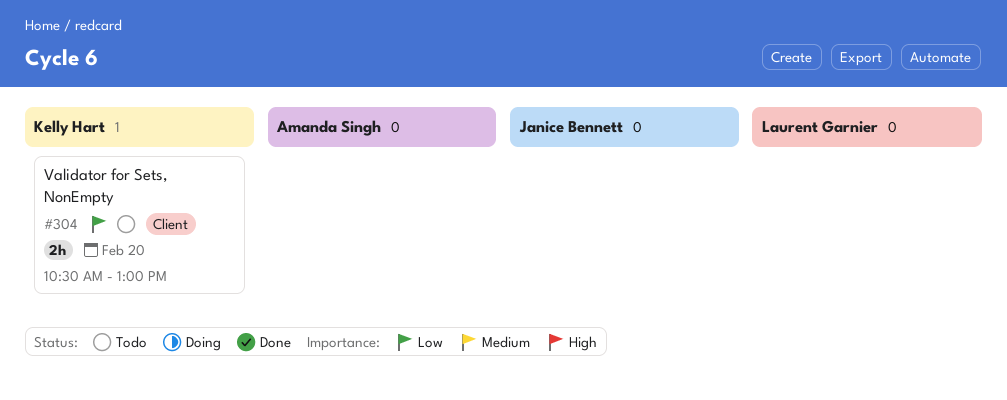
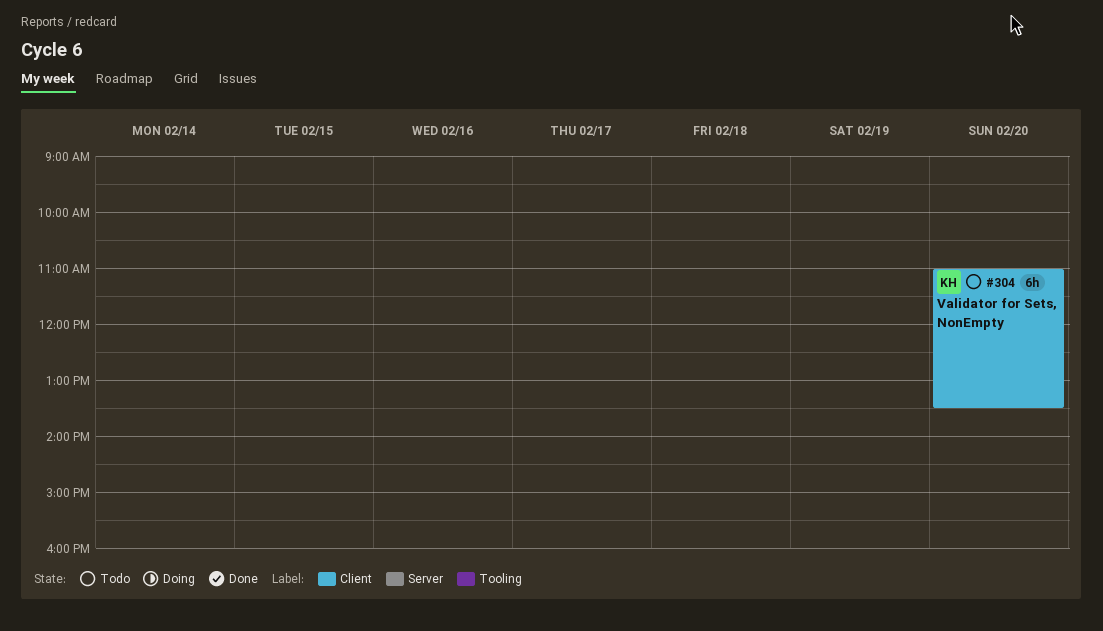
#304, estimate: 2h -> 6h
#304, begins: 10:30 -> 11:00
#304, ends: 13:00 -> 13:30

